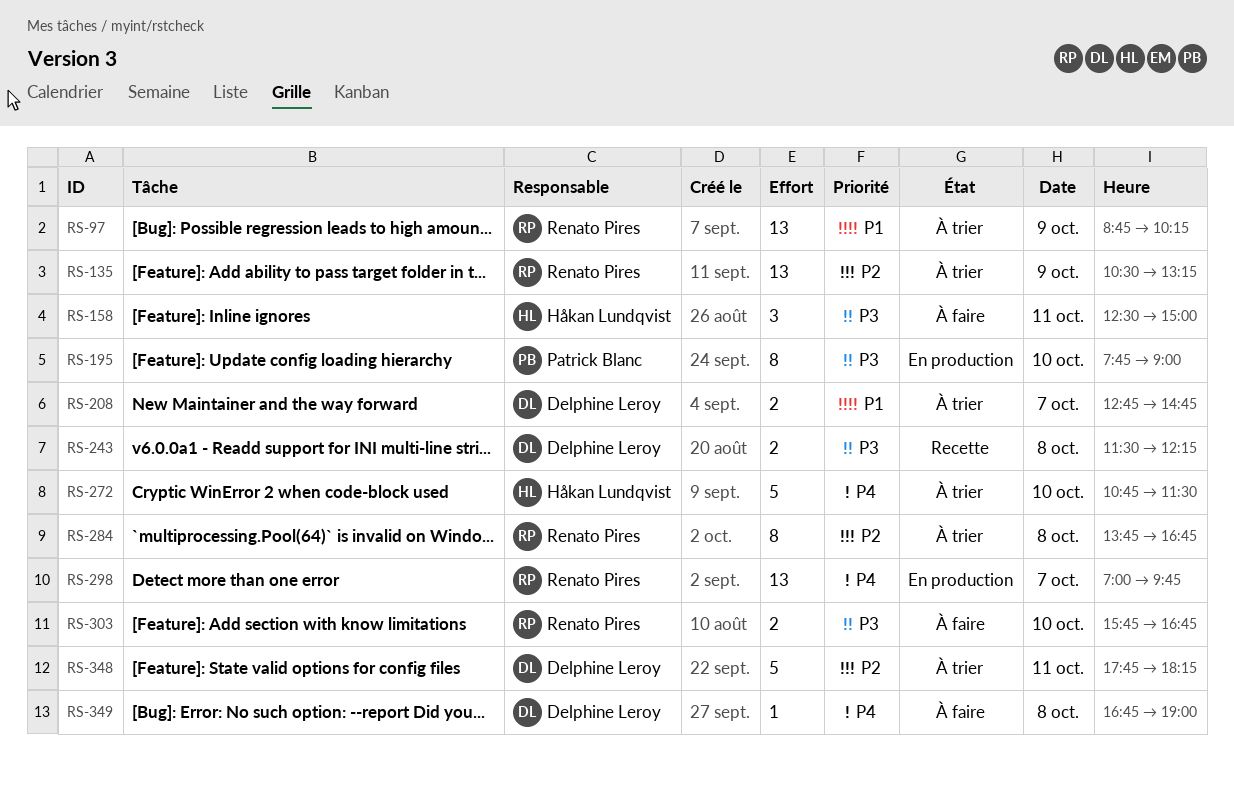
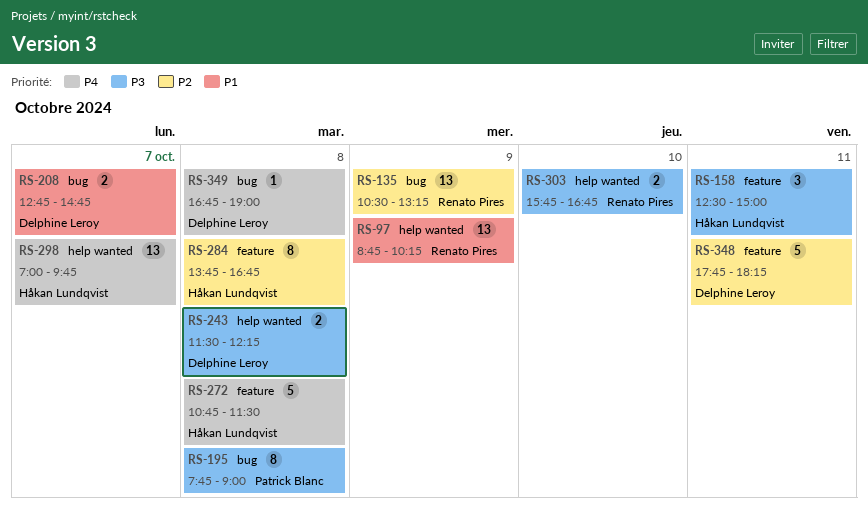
RS-195, day: Oct 10 -> Oct 8
RS-272, day: Oct 10 -> Oct 8
RS-284, owner: Renato Pires -> Håkan Lundqvist
RS-298, owner: Renato Pires -> Håkan Lundqvist

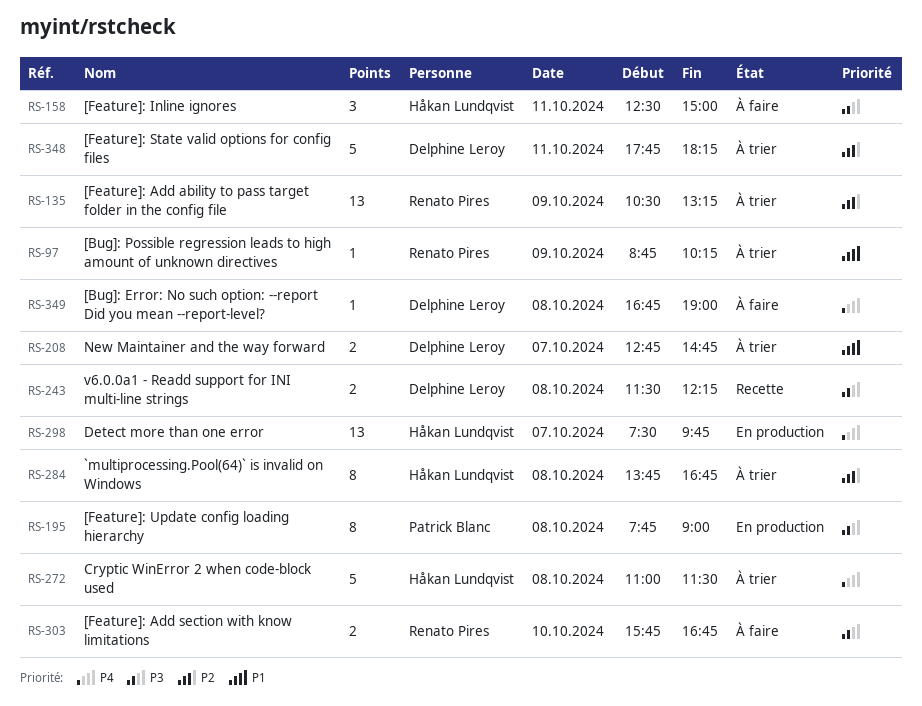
RS-97, estimate: 13 -> 1
RS-272, begins: 10:45 -> 11:00
RS-298, begins: 07:00 -> 07:30

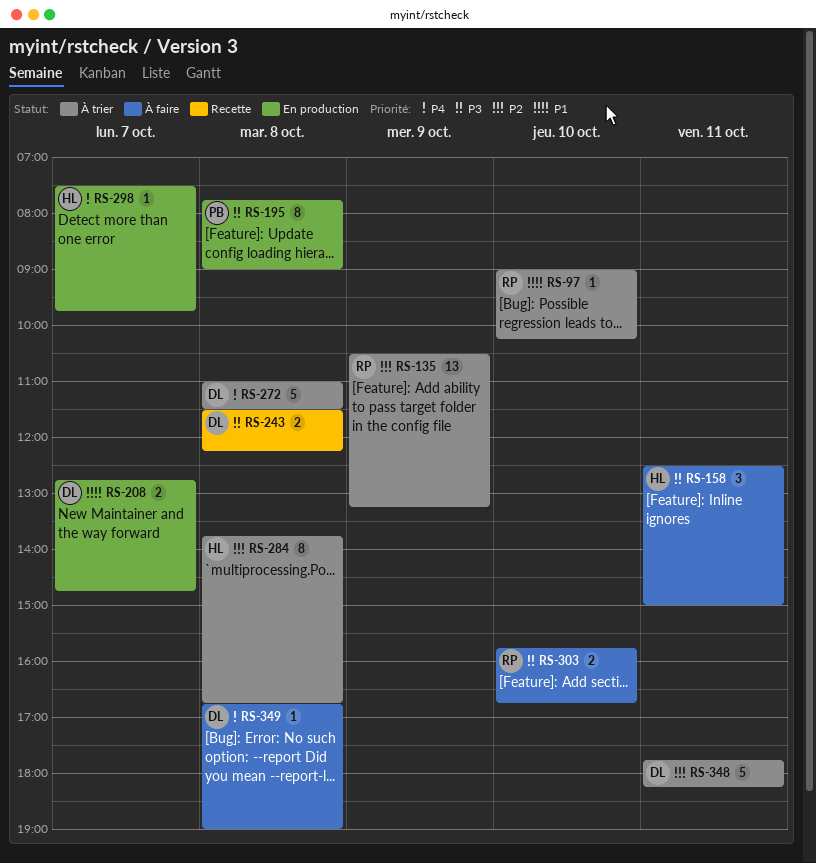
RS-97, day: Oct 9 -> Oct 10
RS-97, begins: 08:45 -> 09:00
RS-208, status: À trier -> En production
RS-272, owner: Håkan Lundqvist -> Delphine Leroy
RS-298, estimate: 13 -> 1

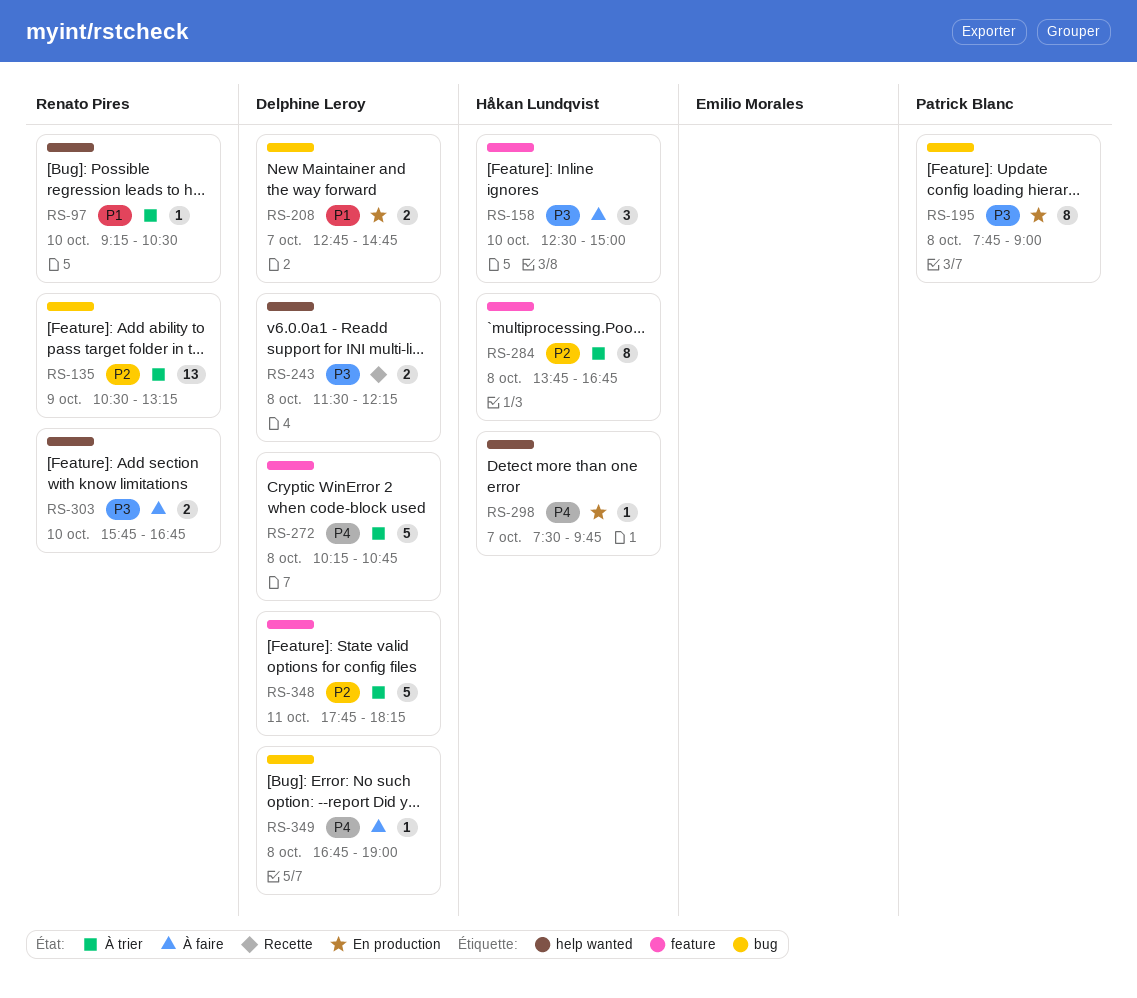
RS-97, begins: 09:00 -> 09:15
RS-97, ends: 10:15 -> 10:30
RS-158, day: Oct 11 -> Oct 10
RS-272, begins: 11:00 -> 10:15
RS-272, ends: 11:30 -> 10:45

